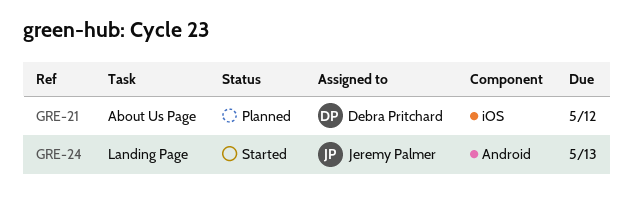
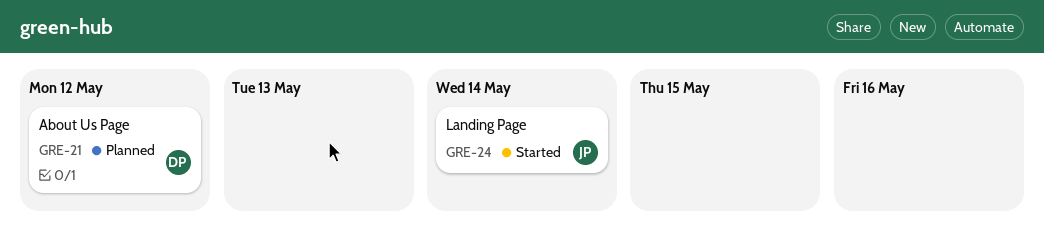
GRE-24, due: May 13 -> May 14

